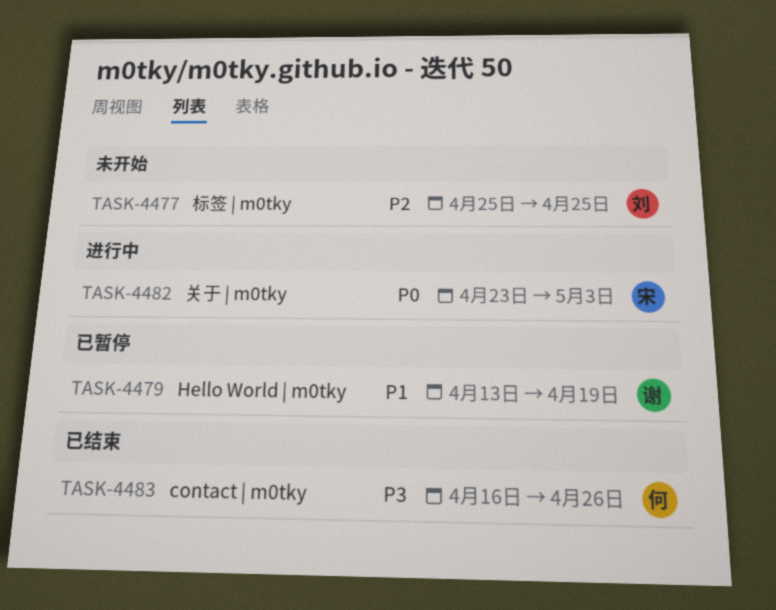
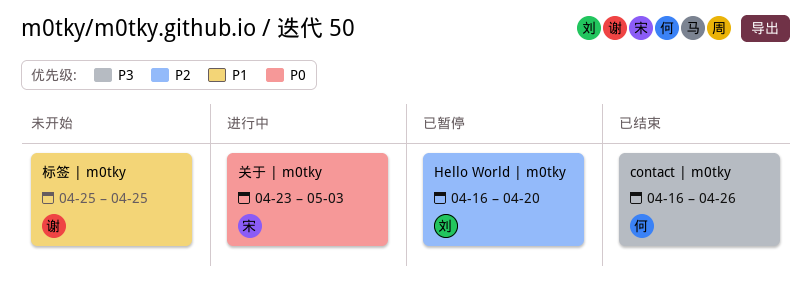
Hello World | m0tky, owner: 谢 -> 刘
Hello World | m0tky, priority: P1 -> P2
Hello World | m0tky, start: Apr 13 -> Apr 16
Hello World | m0tky, due: Apr 19 -> Apr 20
标签 | m0tky, owner: 刘 -> 谢
标签 | m0tky, priority: P2 -> P1

